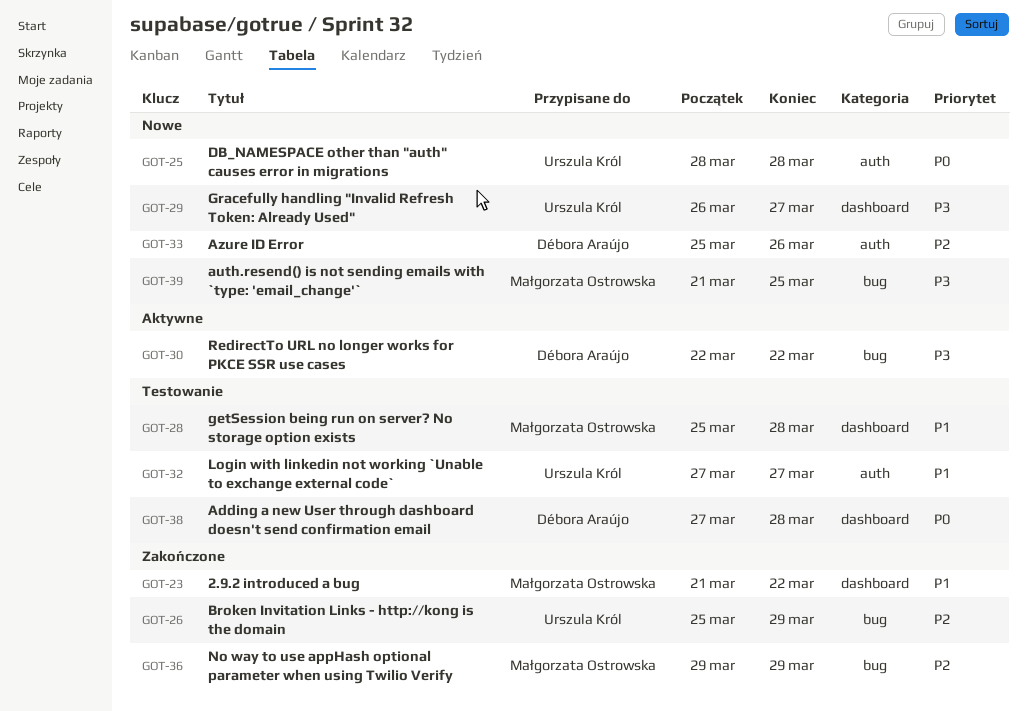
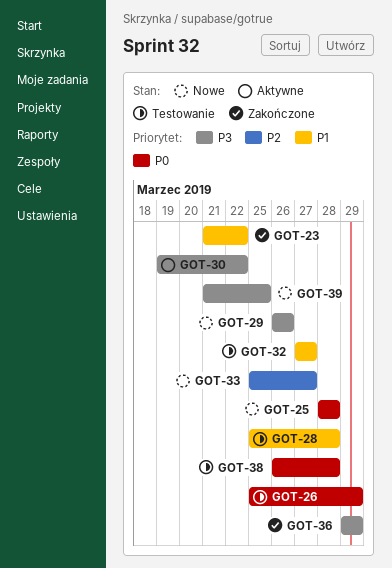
GOT-26, status: Zakończone -> Testowanie
GOT-26, priority: P2 -> P0
GOT-29, due: Mar 27 -> Mar 26
GOT-30, start: Mar 22 -> Mar 19
GOT-33, due: Mar 26 -> Mar 27
GOT-36, priority: P2 -> P3
GOT-38, start: Mar 27 -> Mar 26

